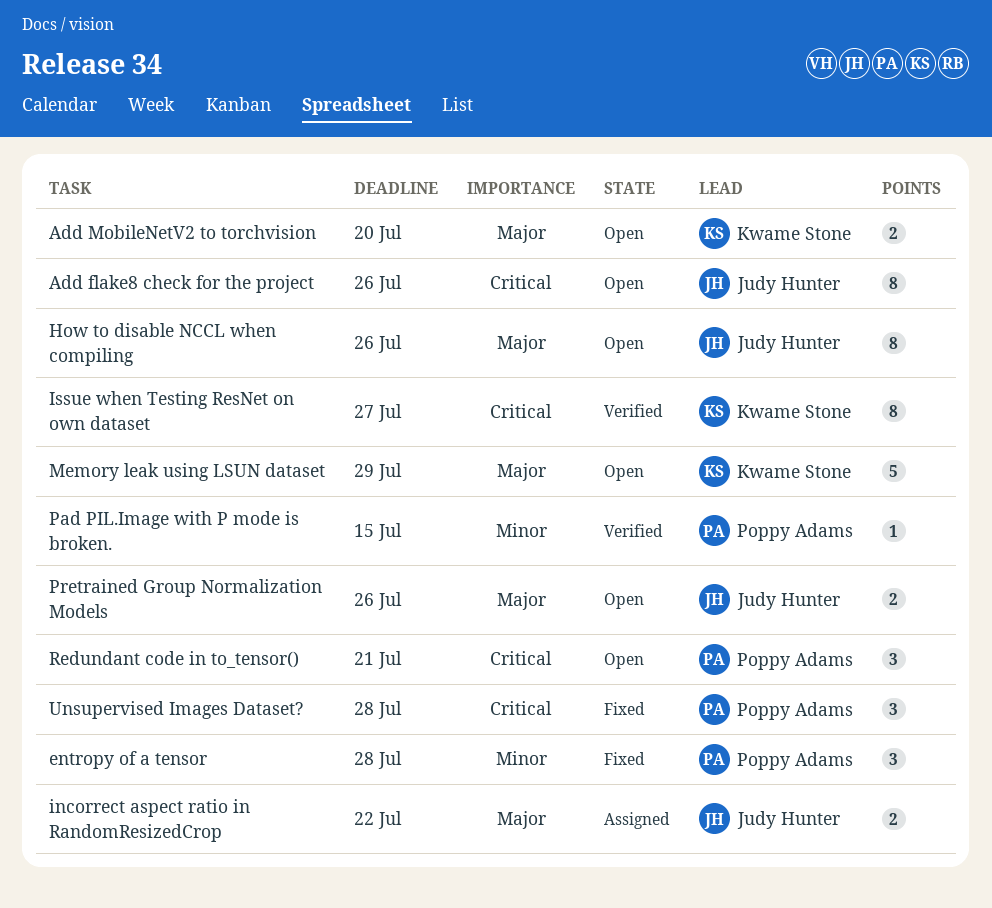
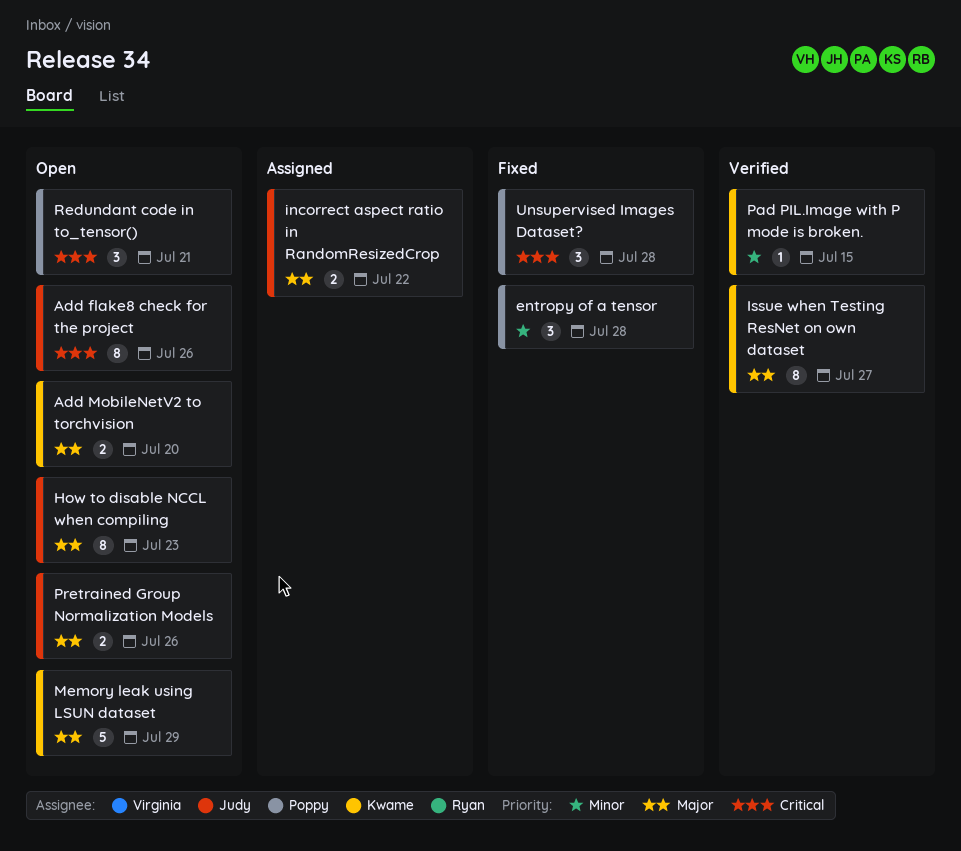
How to disable NCCL when compiling, due: Jul 26 -> Jul 23
Issue when Testing ResNet on own dataset, priority: Critical -> Major
Pad PIL.Image with P mode is broken., owner: Poppy Adams -> Kwame Stone

